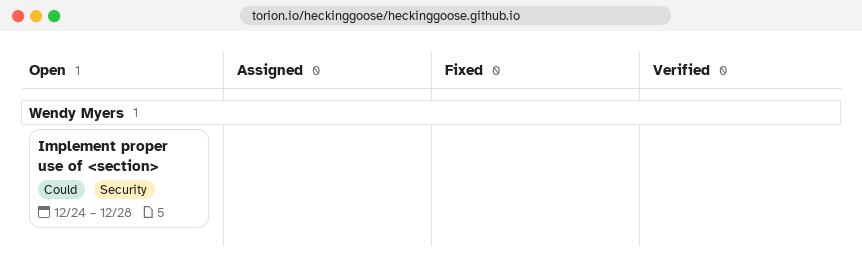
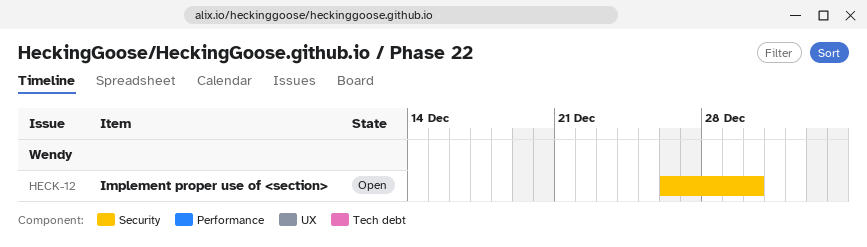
Implement proper use of <section>, start: Dec 24 -> Dec 26
Implement proper use of <section>, due: Dec 28 -> Dec 30

